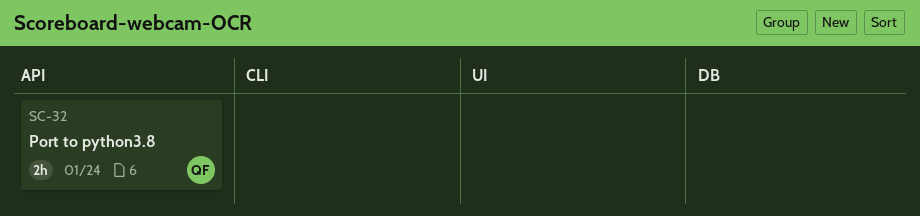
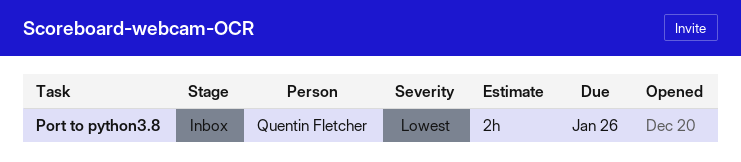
Port to python3.8, due: Jan 24 -> Jan 26

